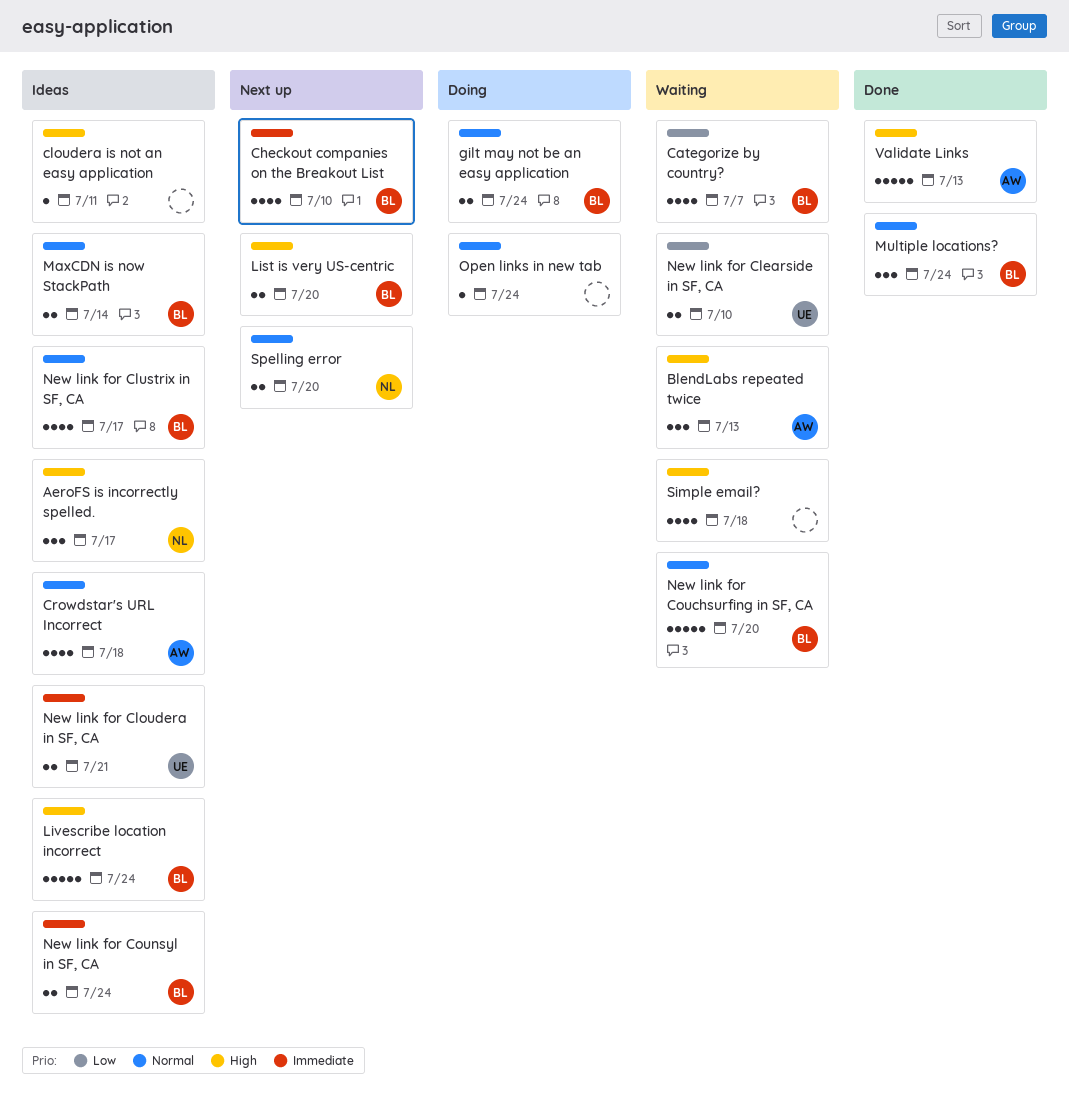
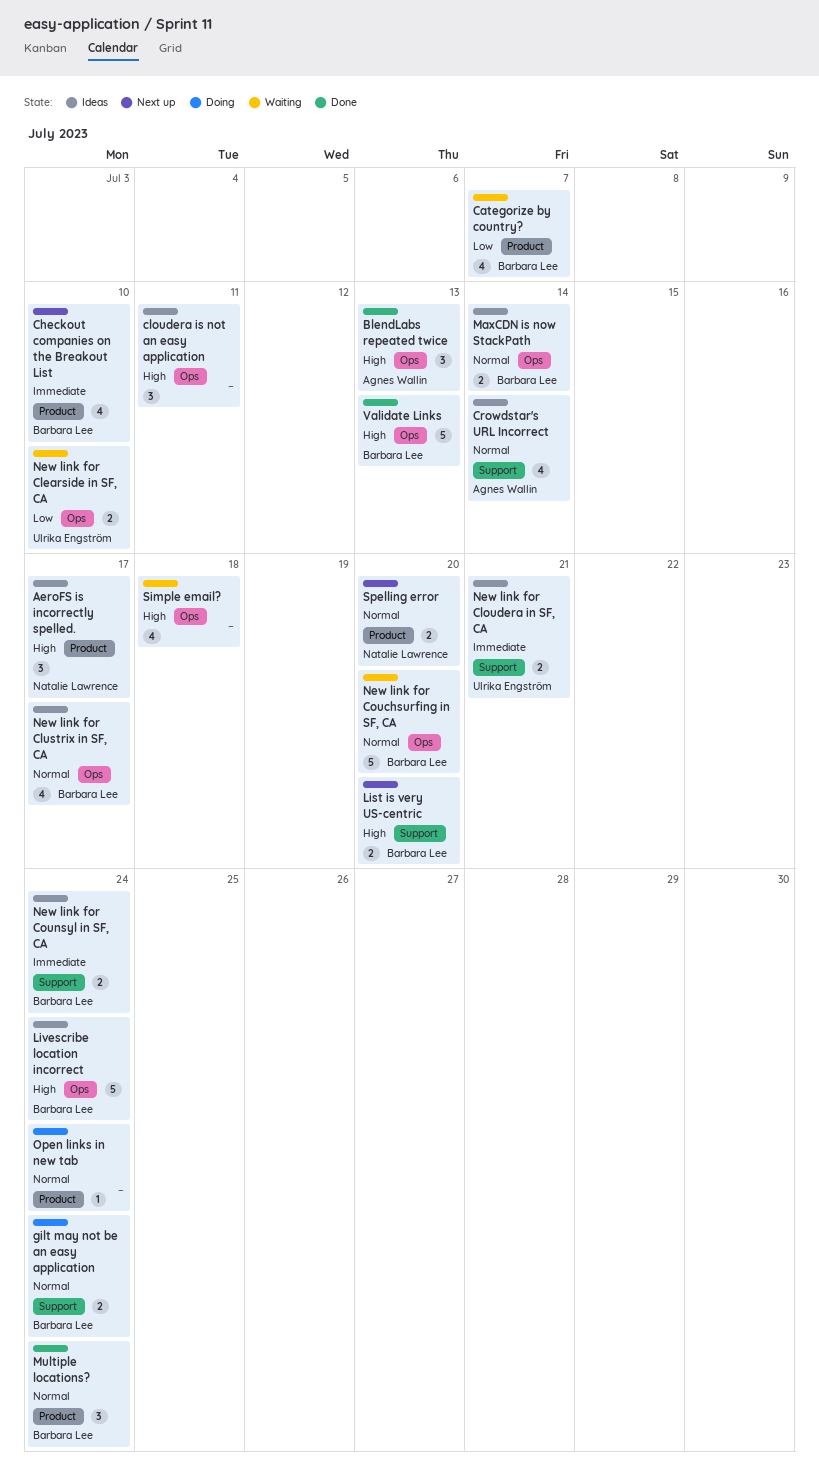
BlendLabs repeated twice, status: Waiting -> Done
cloudera is not an easy application, estimate: 1 -> 3
Crowdstar's URL Incorrect, due: Jul 18 -> Jul 14
Validate Links, owner: Agnes Wallin -> Barbara Lee

